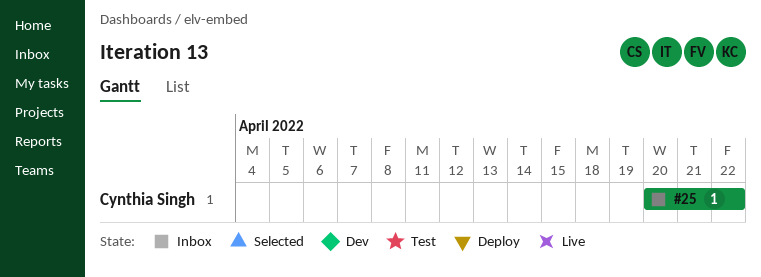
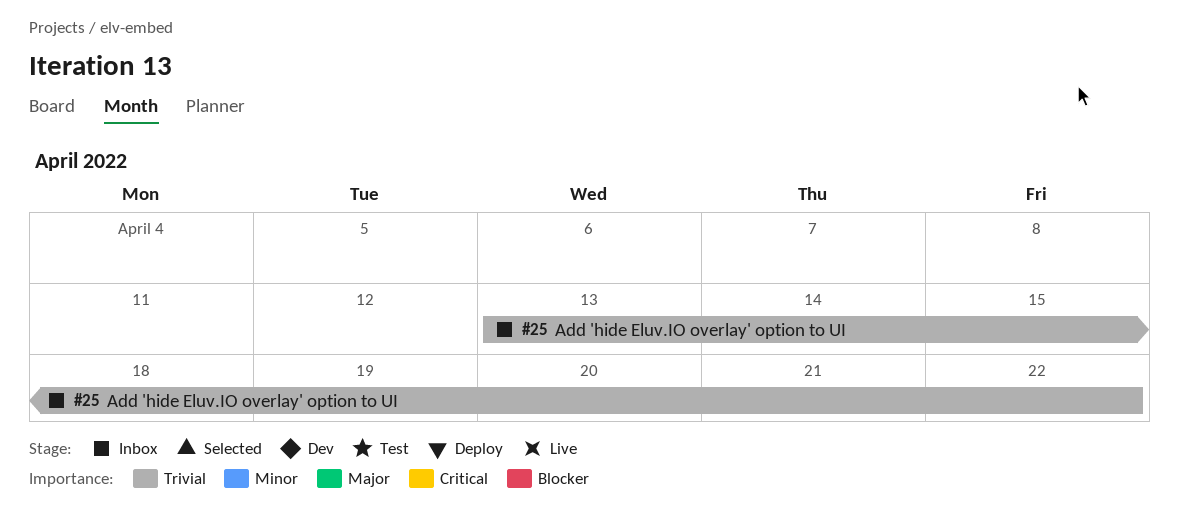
#25, start: Apr 20 -> Apr 13

